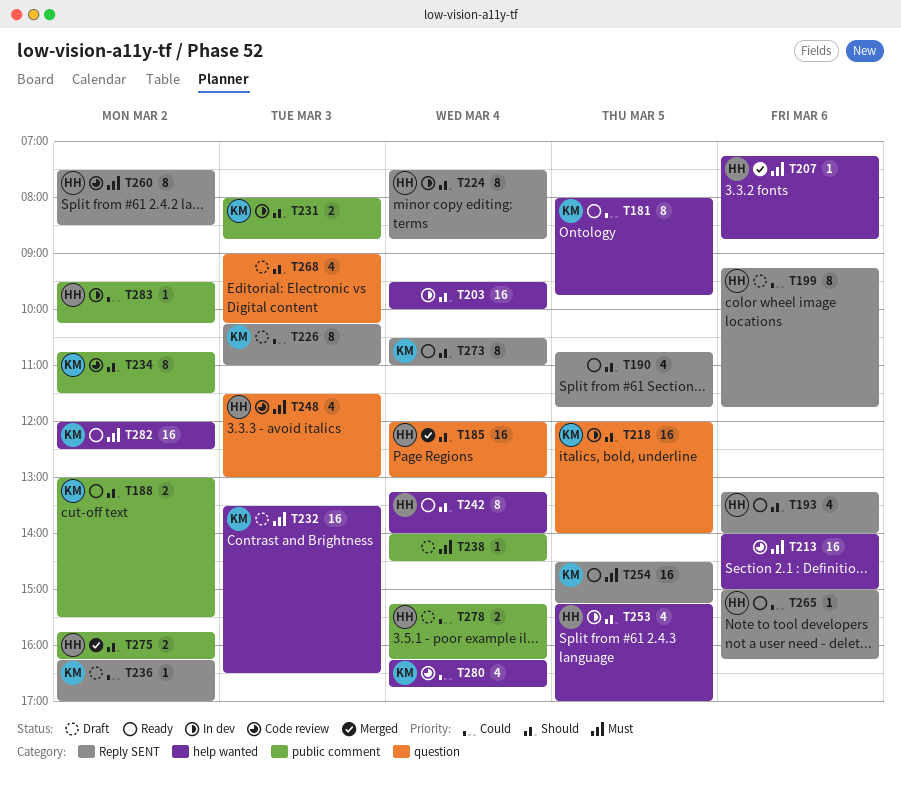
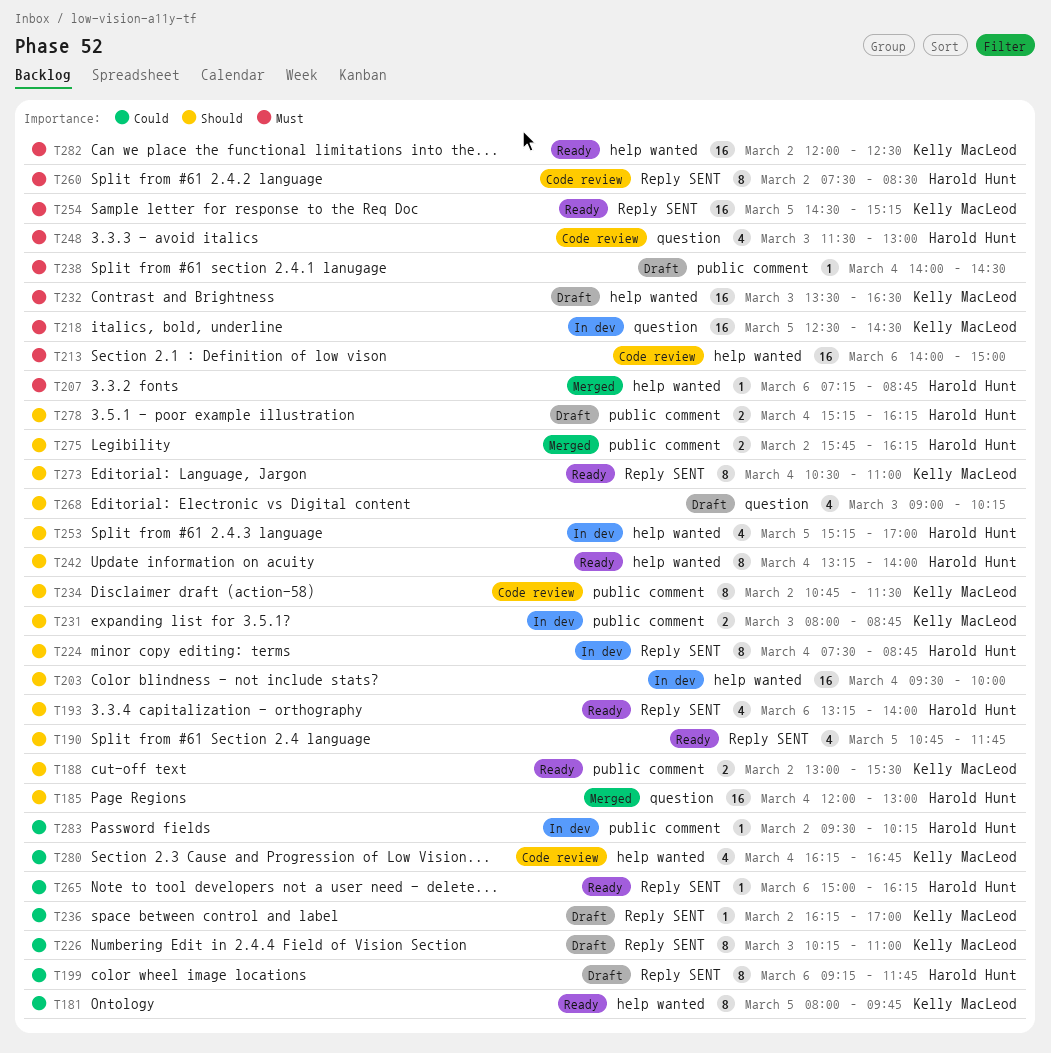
T218, priority: Should -> Must
T218, begins: 12:00 -> 12:30
T218, ends: 14:00 -> 14:30
T278, priority: Could -> Should

